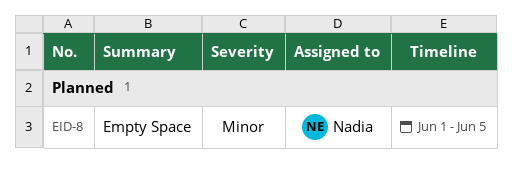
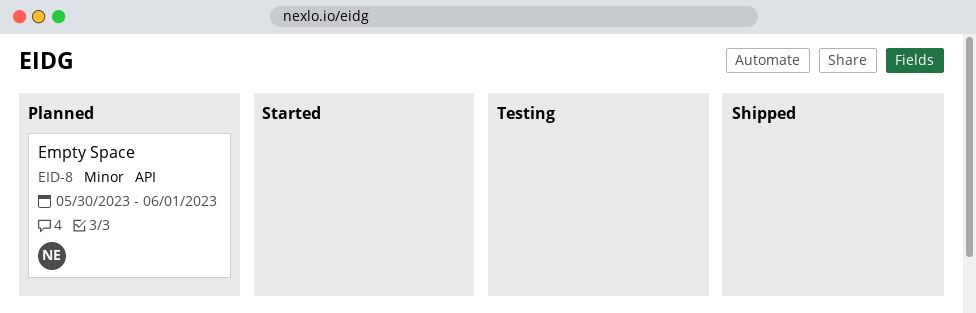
EID-8, start: Jun 1 -> May 30
EID-8, due: Jun 5 -> Jun 1

